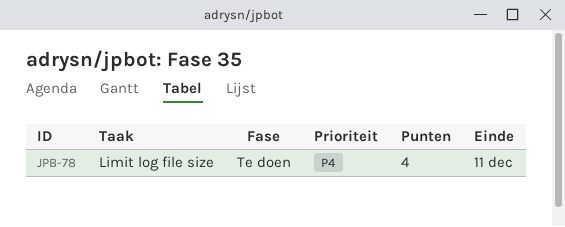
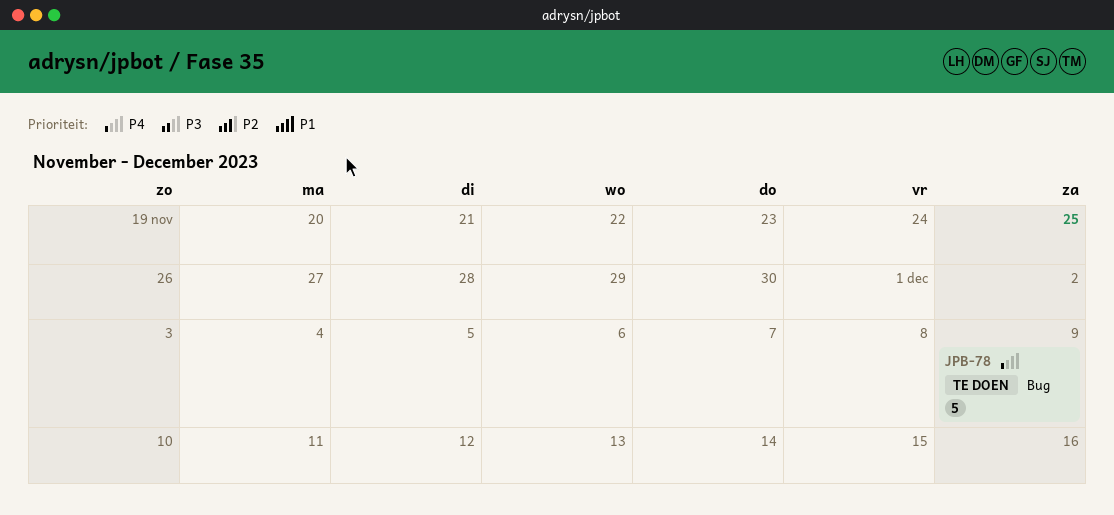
JPB-78, estimate: 4 -> 5
JPB-78, due: Dec 11 -> Dec 9

